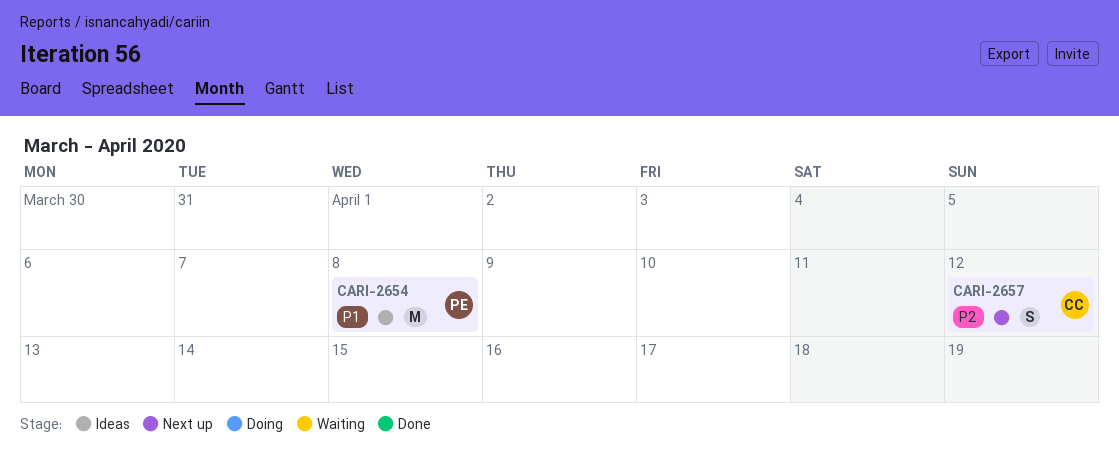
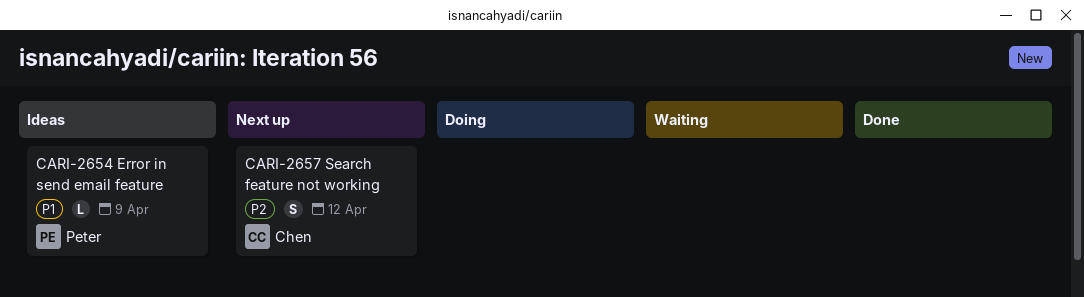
CARI-2654, estimate: M -> L
CARI-2654, due: Apr 8 -> Apr 9

